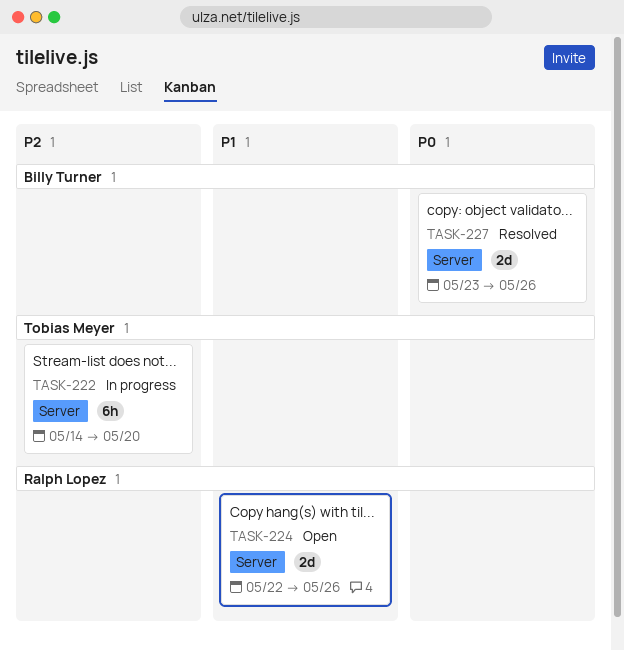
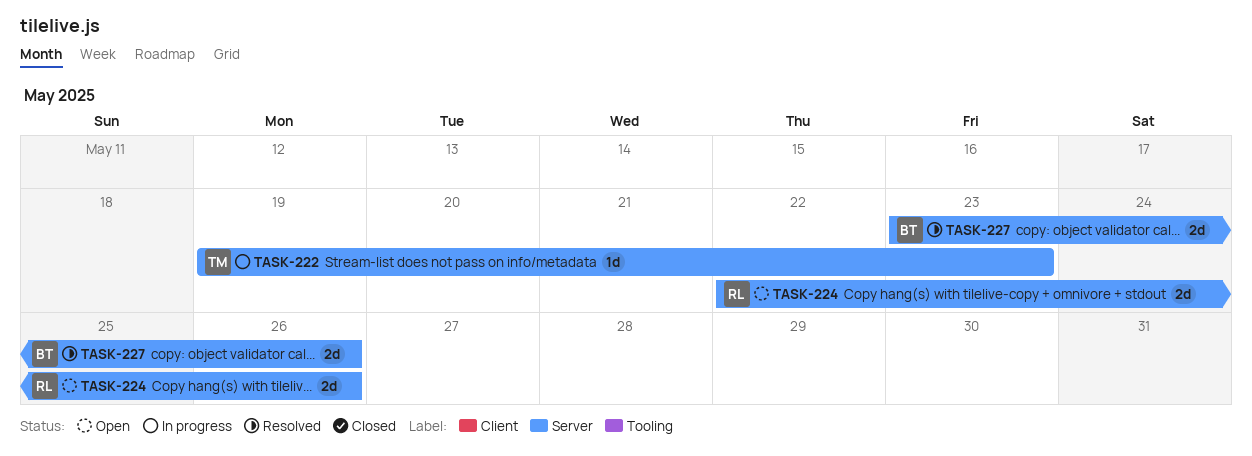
TASK-222, estimate: 6h -> 1d
TASK-222, start: May 14 -> May 19
TASK-222, due: May 20 -> May 23

